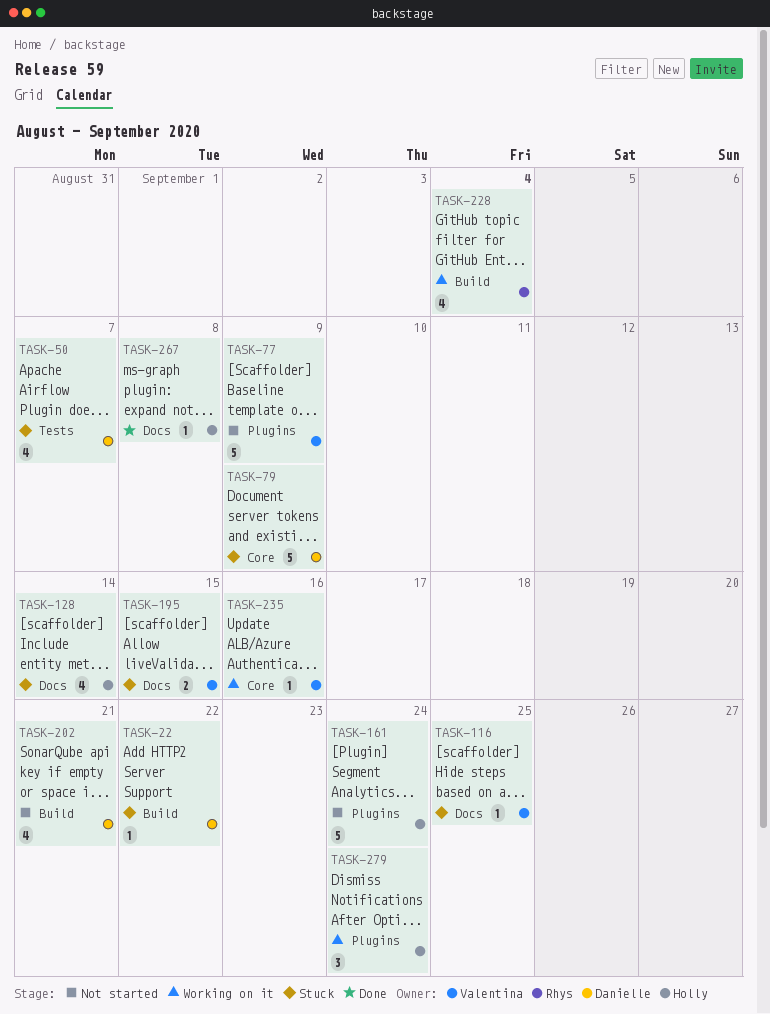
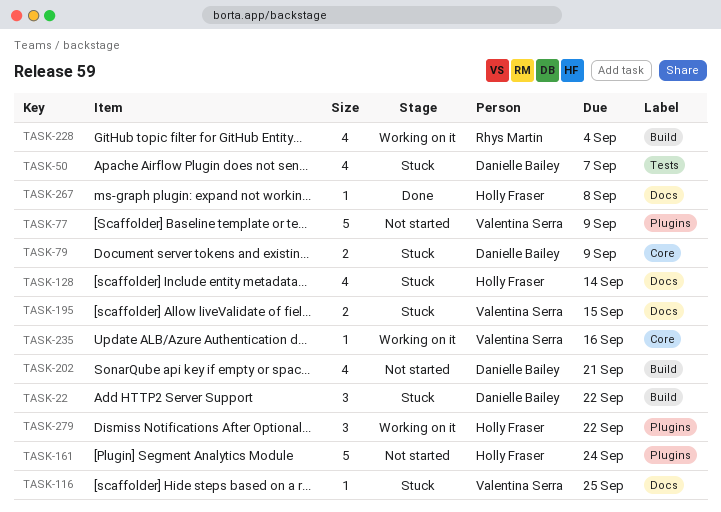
TASK-22, estimate: 1 -> 3
TASK-79, estimate: 5 -> 2
TASK-279, due: Sep 24 -> Sep 22

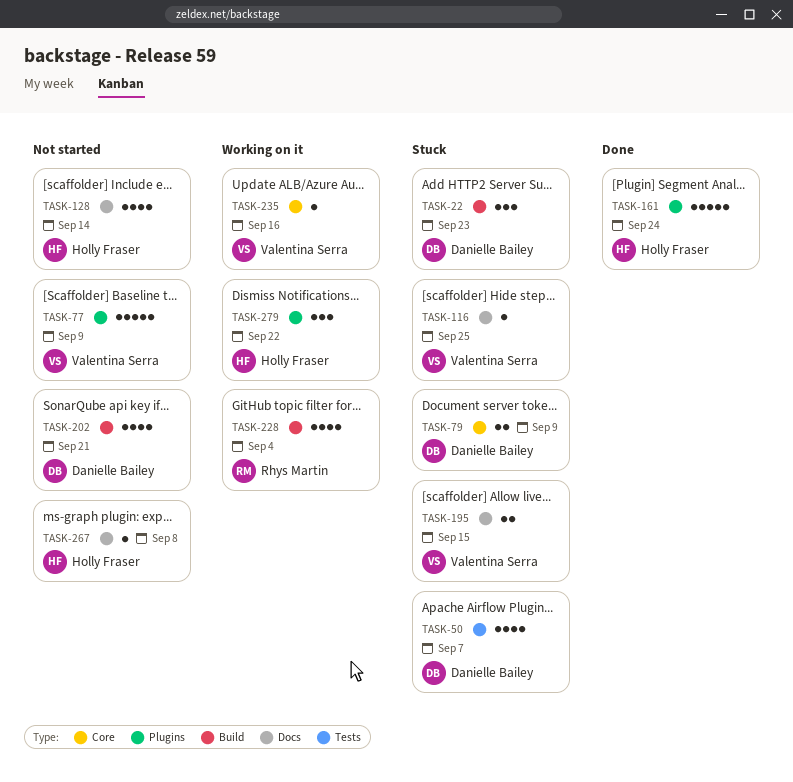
TASK-22, due: Sep 22 -> Sep 23
TASK-128, status: Stuck -> Not started
TASK-161, status: Not started -> Done
TASK-267, status: Done -> Not started

